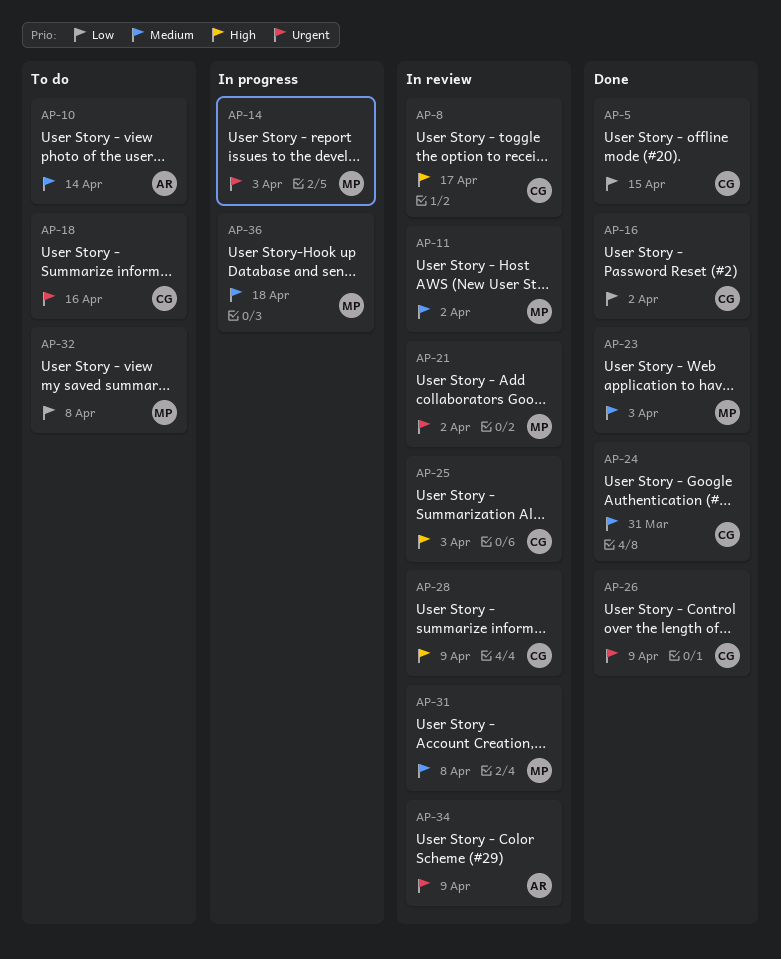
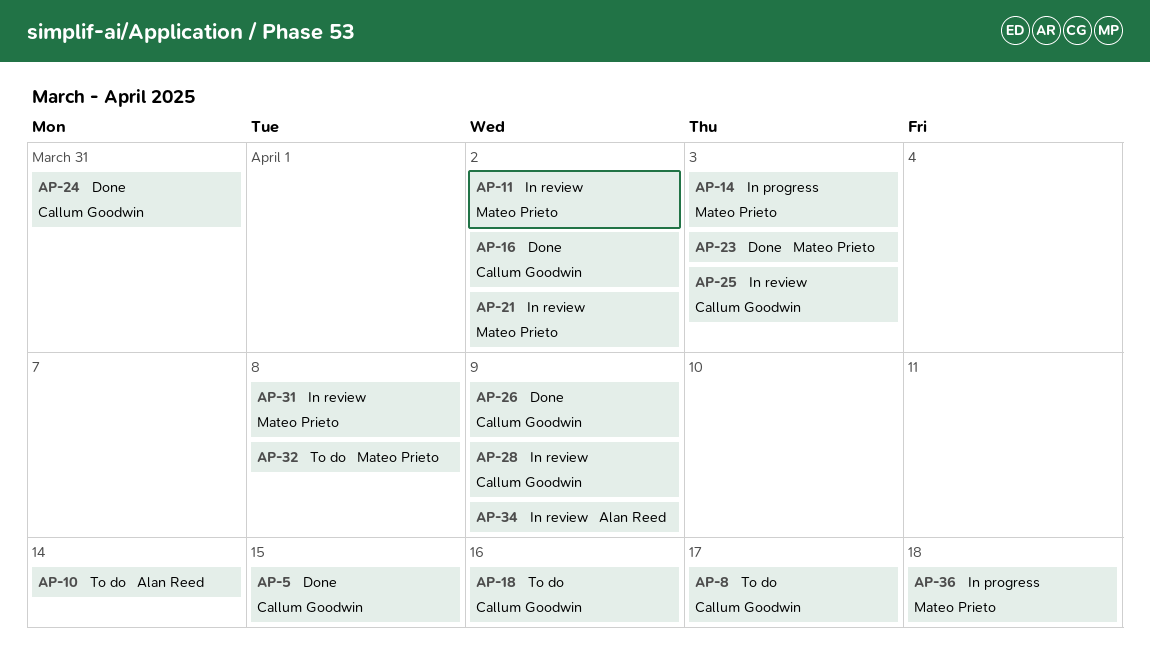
AP-8, status: In review -> To do

